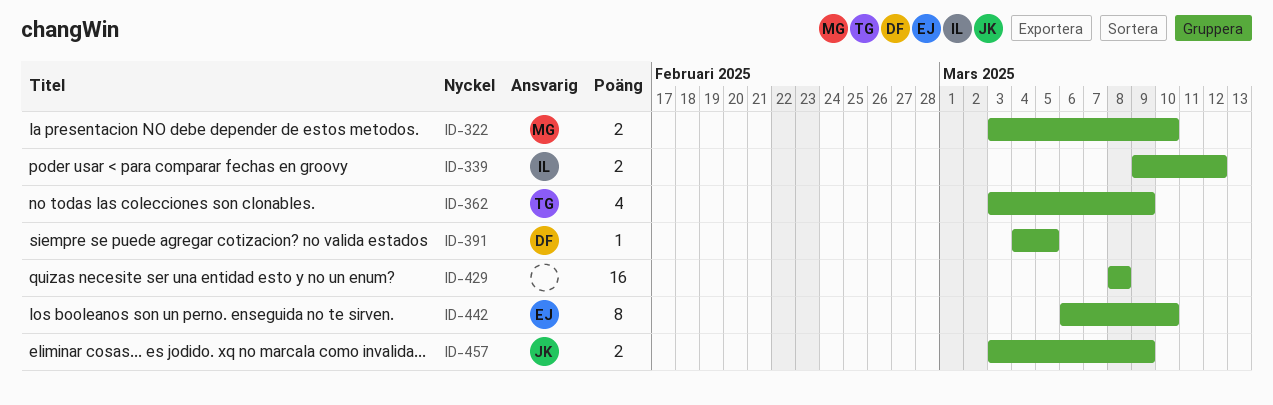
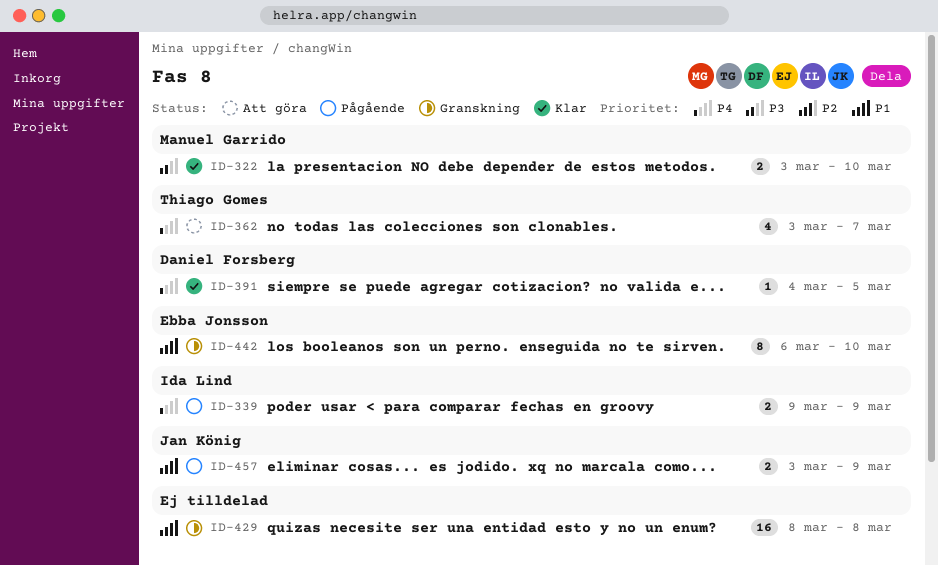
ID-339, due: Mar 12 -> Mar 9
ID-362, due: Mar 9 -> Mar 7

